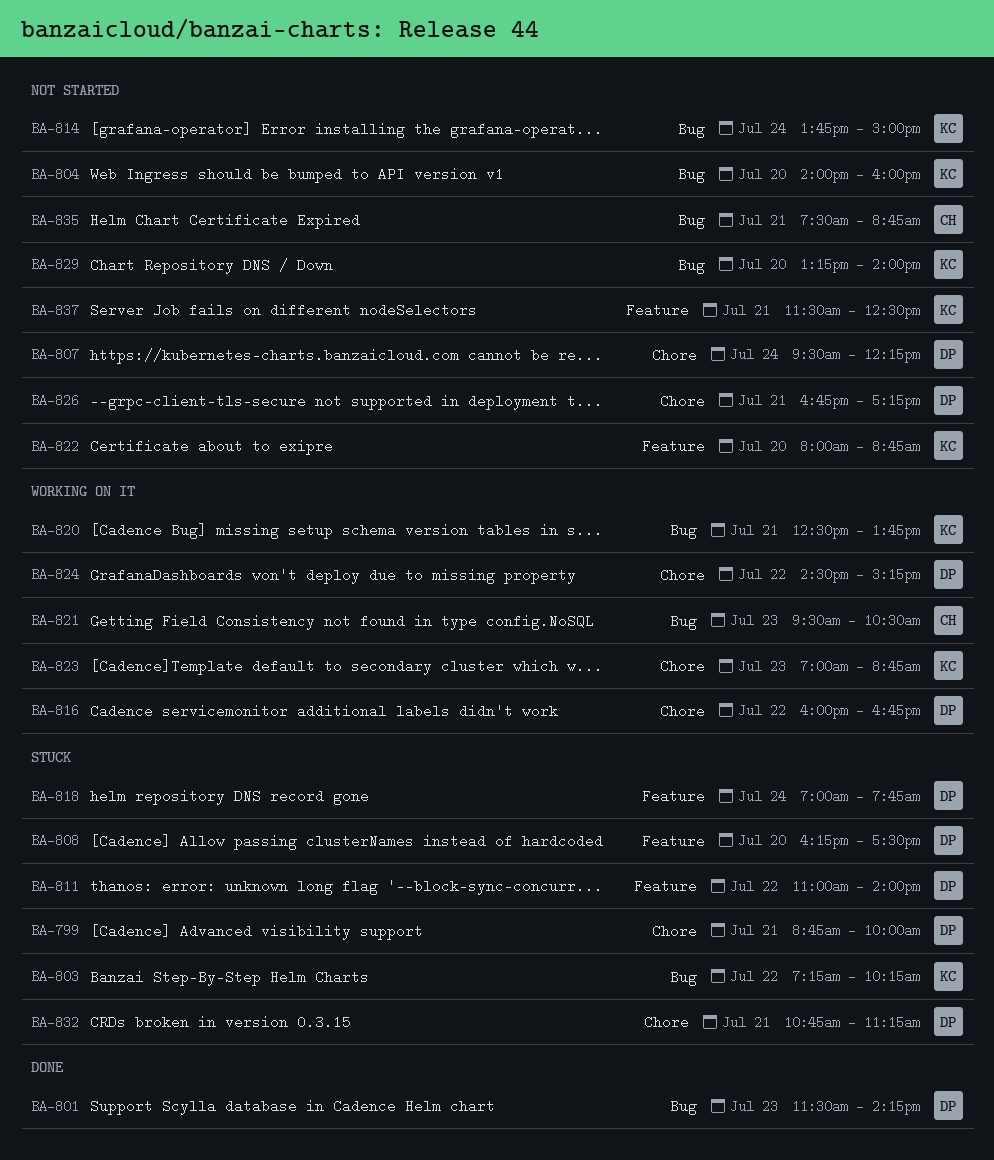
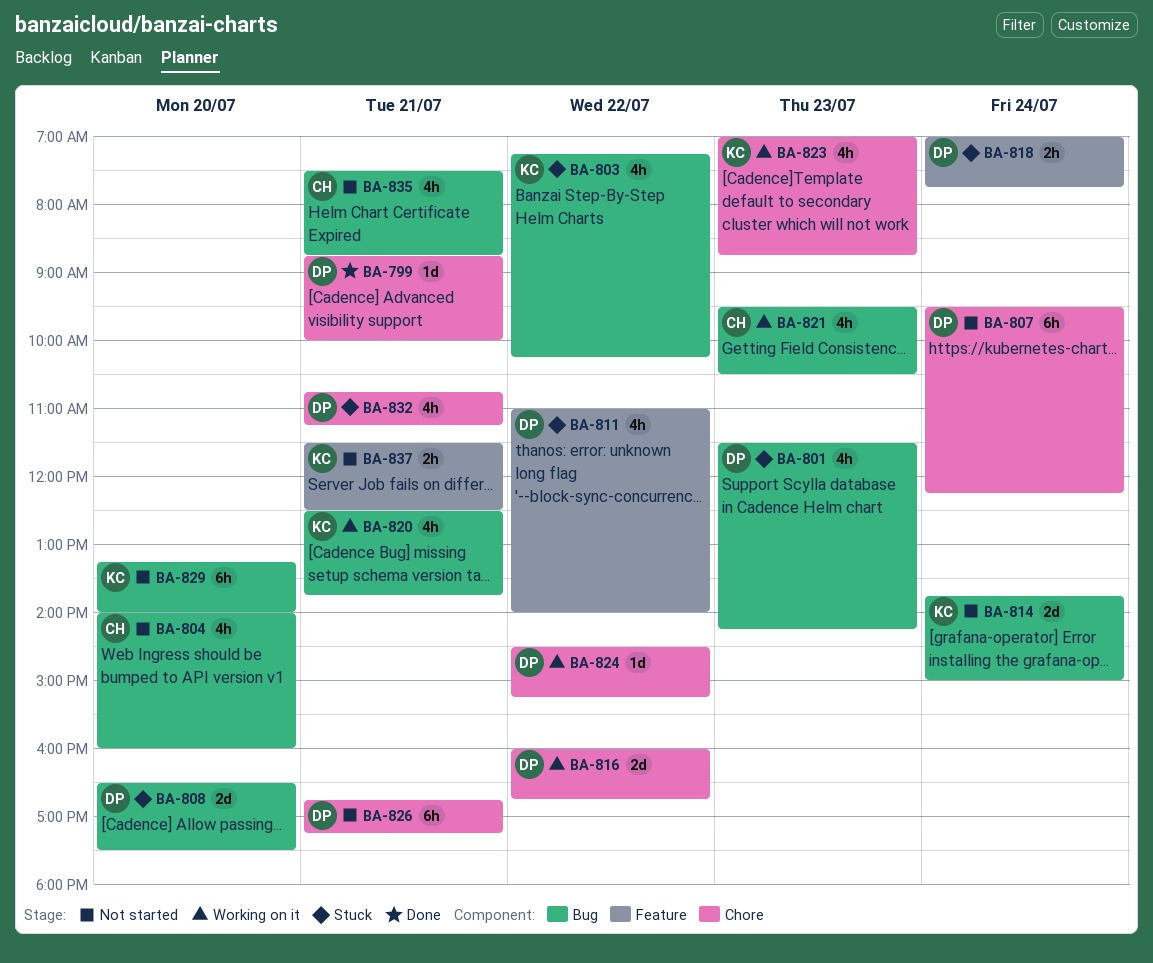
BA-799, status: Stuck -> Done
BA-801, status: Done -> Stuck
BA-804, owner: KC -> CH
BA-808, label: Feature -> Bug
BA-808, begins: 16:15 -> 16:30
BA-822: present -> none

